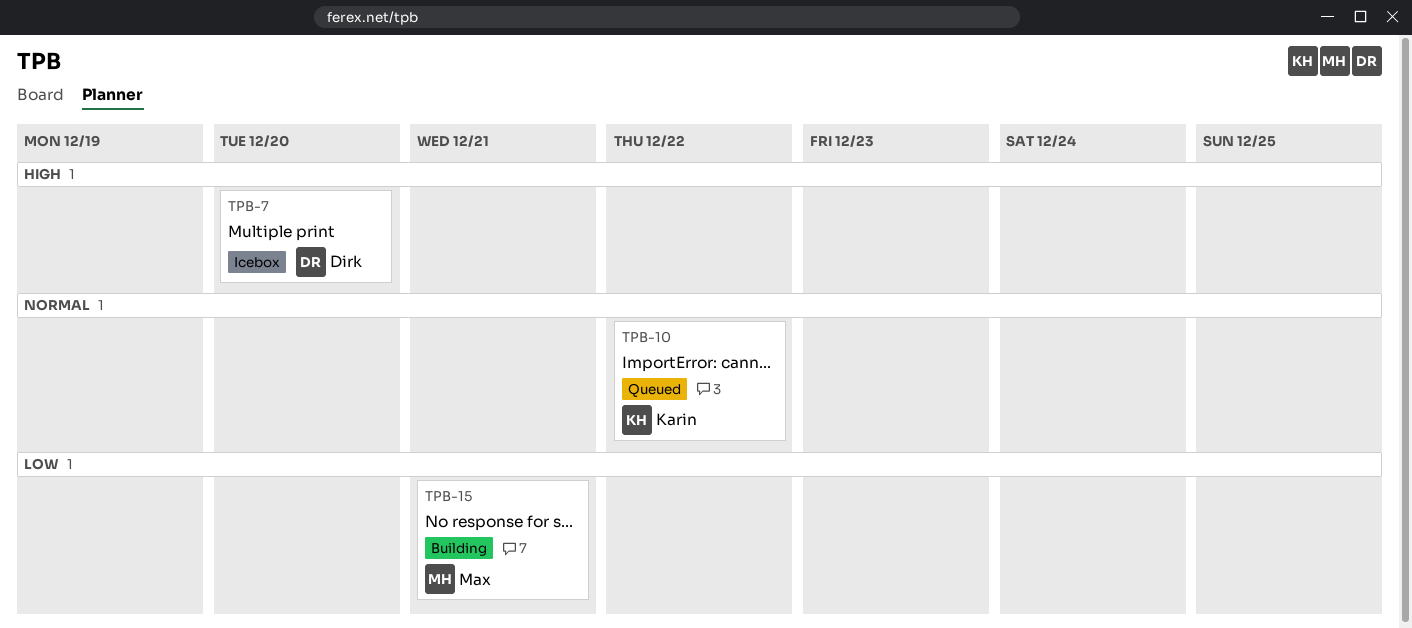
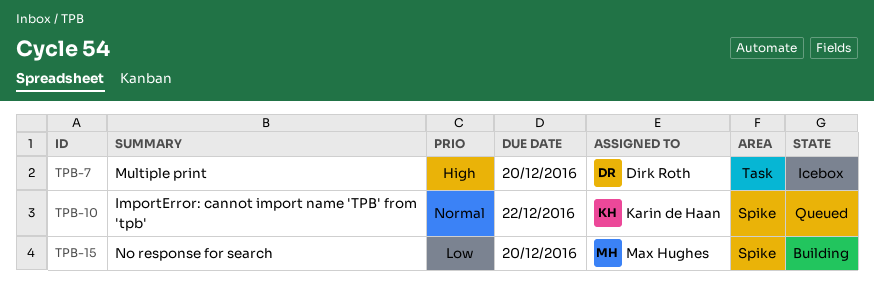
TPB-15, due: Dec 21 -> Dec 20

